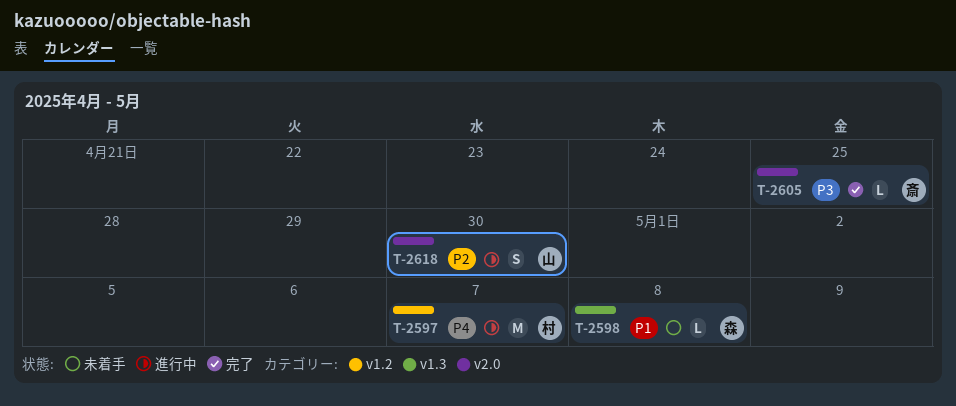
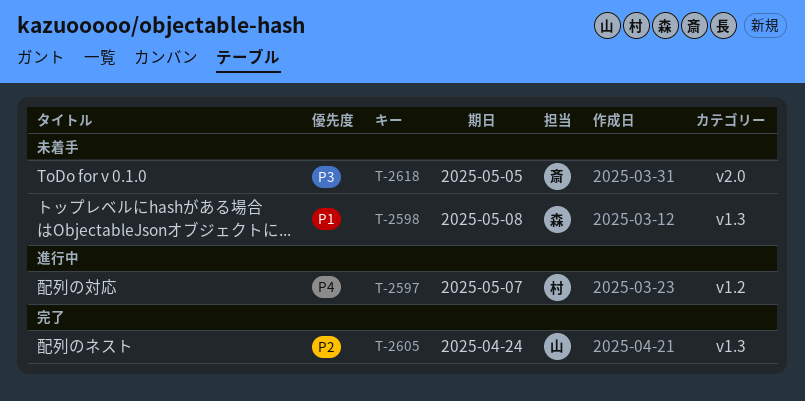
T-2605, owner: 斎 -> 山
T-2605, priority: P3 -> P2
T-2605, label: v2.0 -> v1.3
T-2605, due: Apr 25 -> Apr 24
T-2618, status: 進行中 -> 未着手
T-2618, owner: 山 -> 斎
T-2618, priority: P2 -> P3
T-2618, due: Apr 30 -> May 5

